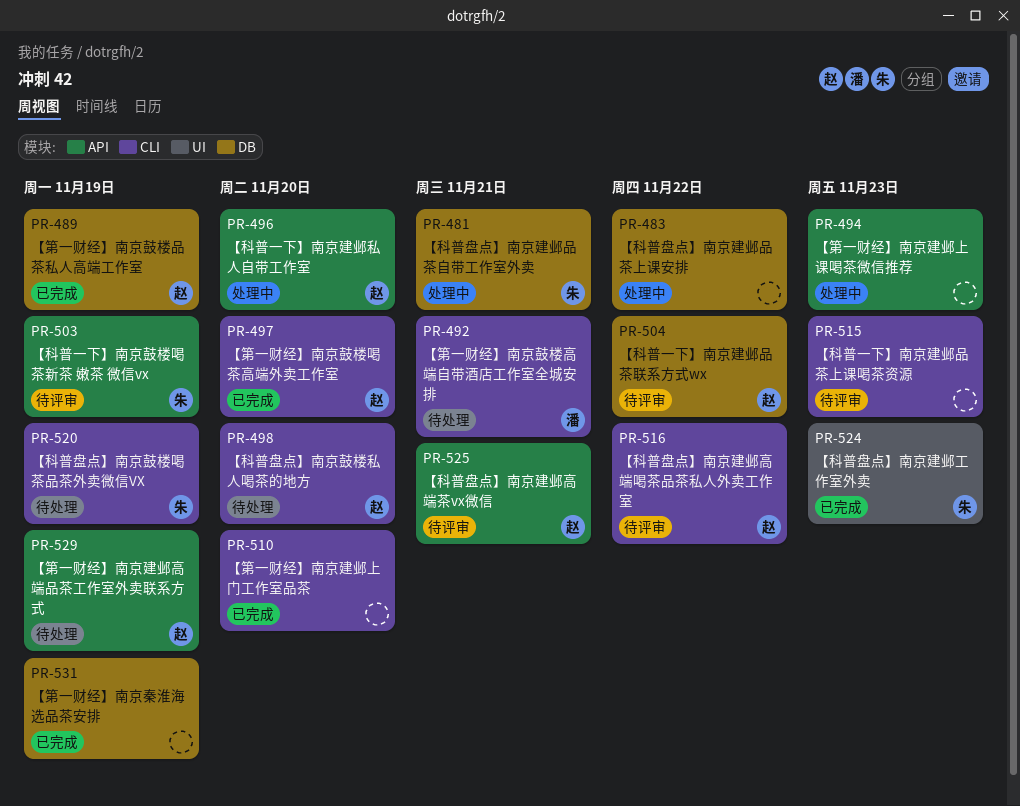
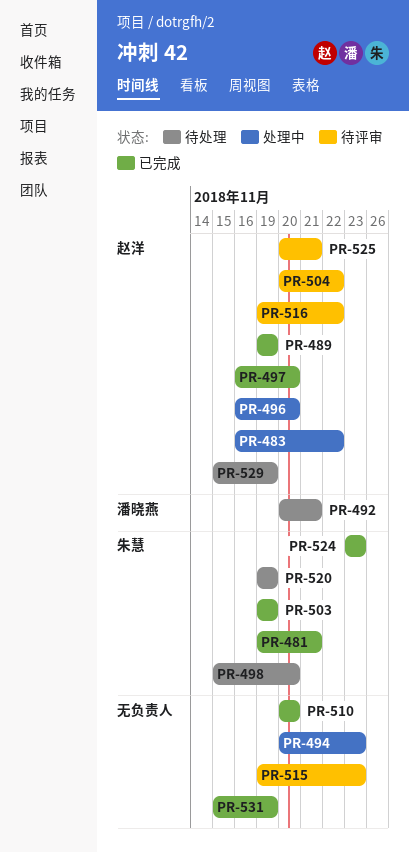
PR-481, status: 处理中 -> 已完成
PR-483, owner: none -> 赵洋
PR-498, owner: 赵洋 -> 朱慧
PR-503, status: 待评审 -> 已完成

